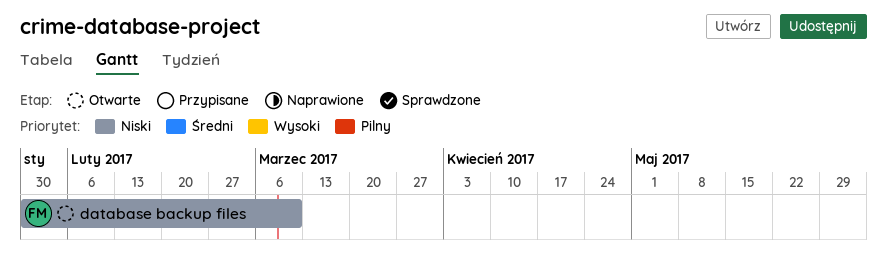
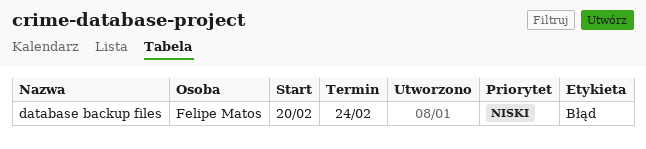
database backup files, start: Jan 30 -> Feb 20
database backup files, due: Mar 10 -> Feb 24

